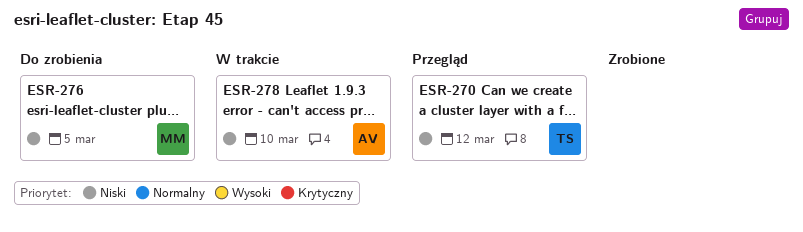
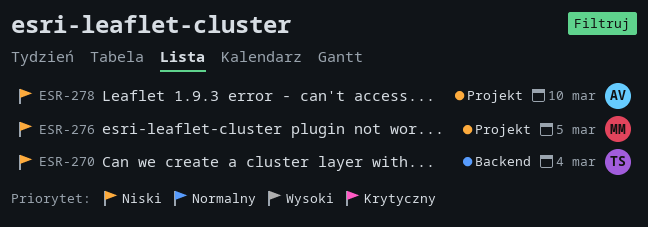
ESR-270, due: Mar 12 -> Mar 4

